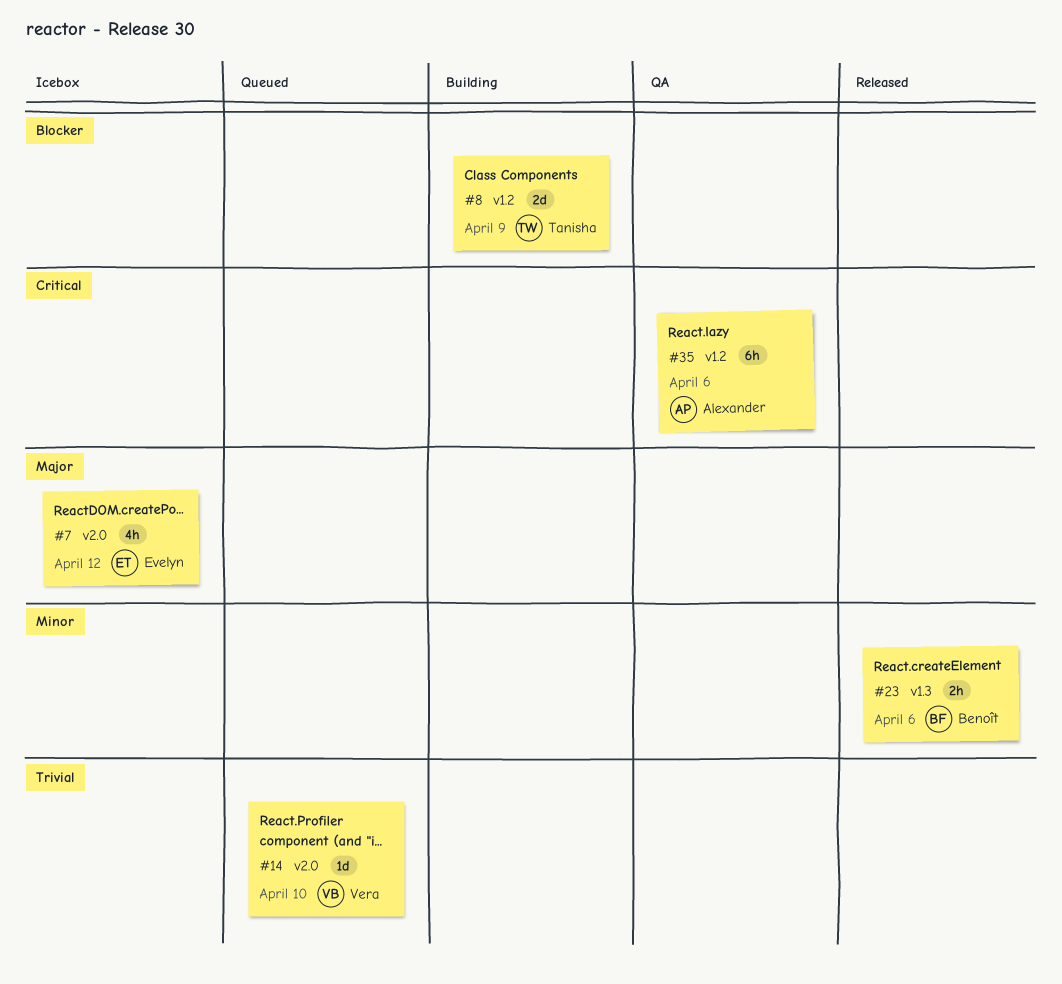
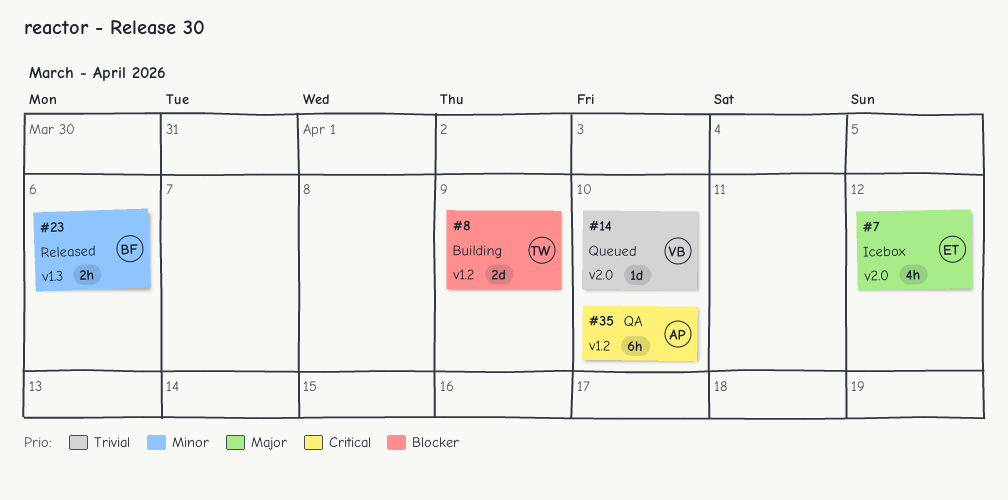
#35, due: Apr 6 -> Apr 10

